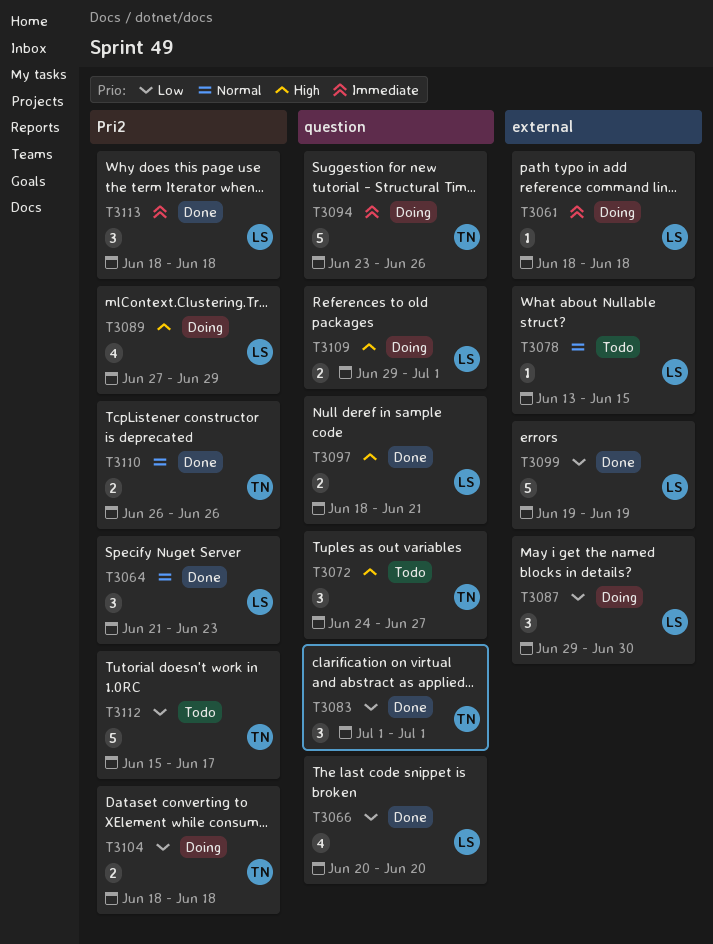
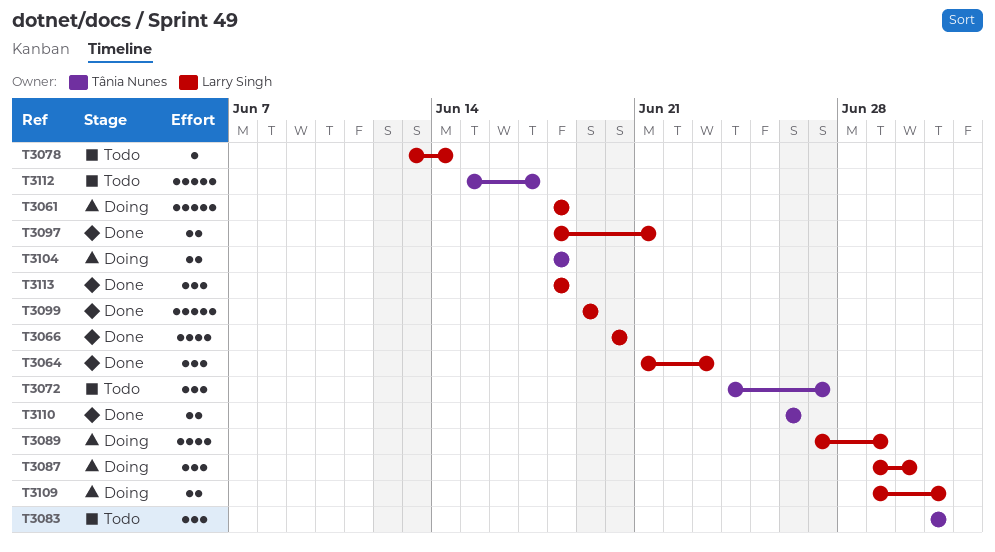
T3061, estimate: 1 -> 5
T3078, due: Jun 15 -> Jun 14
T3083, status: Done -> Todo
T3094: present -> none

